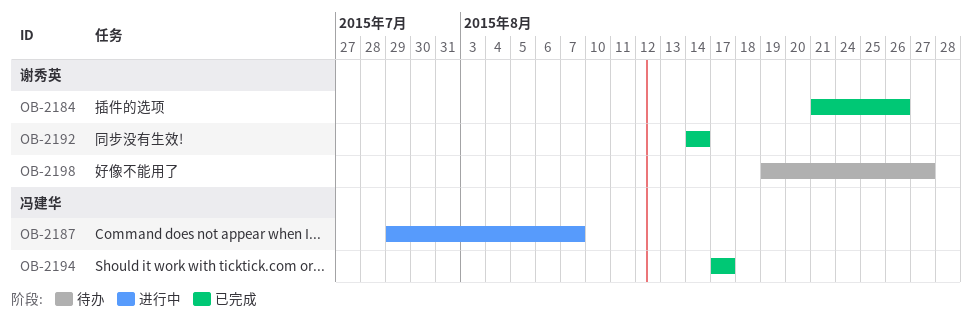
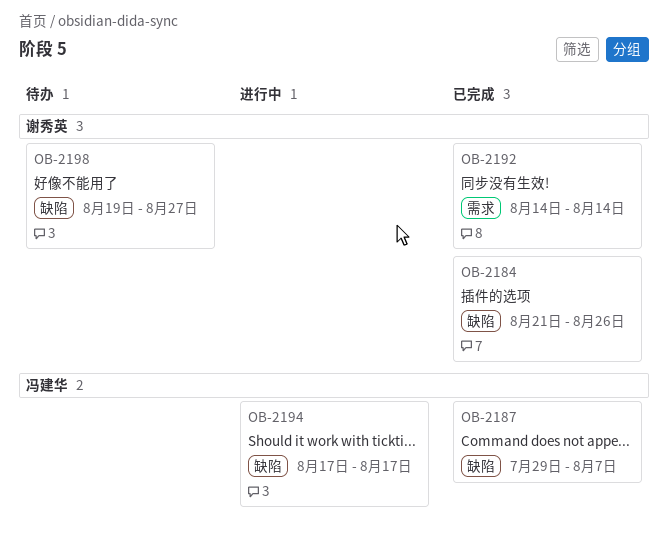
OB-2187, status: 进行中 -> 已完成
OB-2194, status: 已完成 -> 进行中

